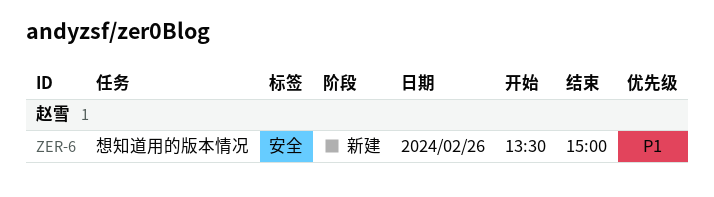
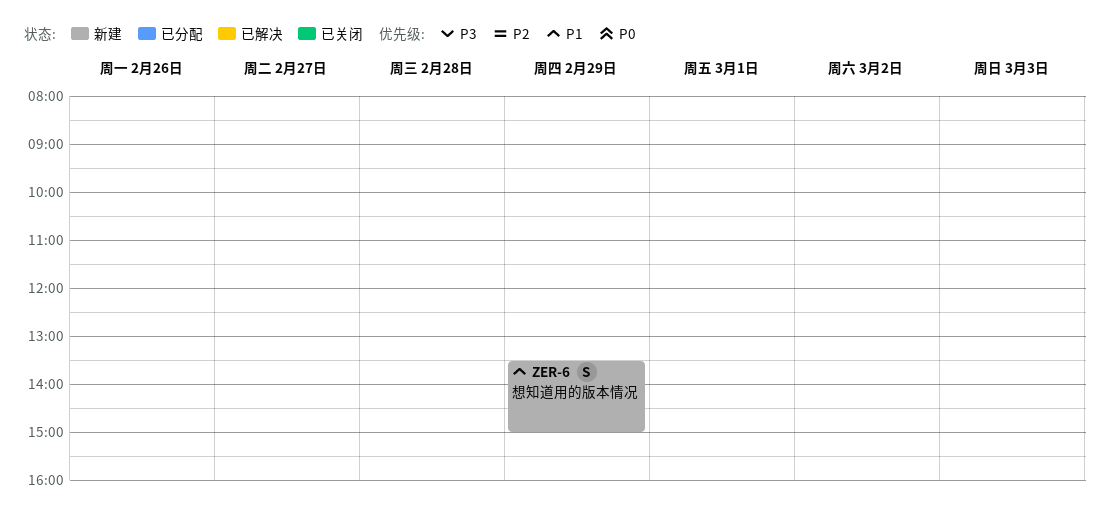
ZER-6, day: Feb 26 -> Feb 29

